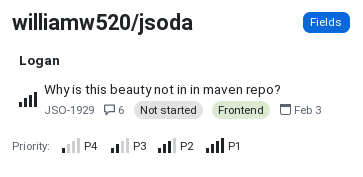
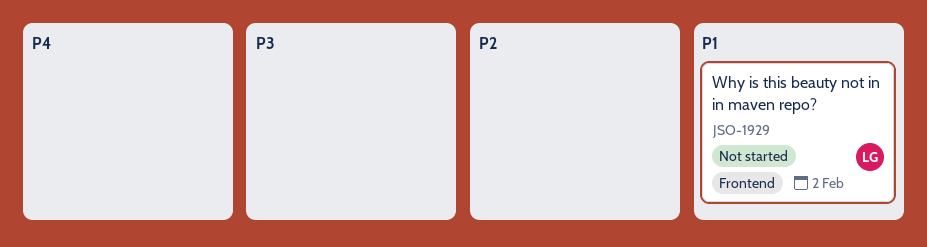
JSO-1929, due: Feb 3 -> Feb 2

